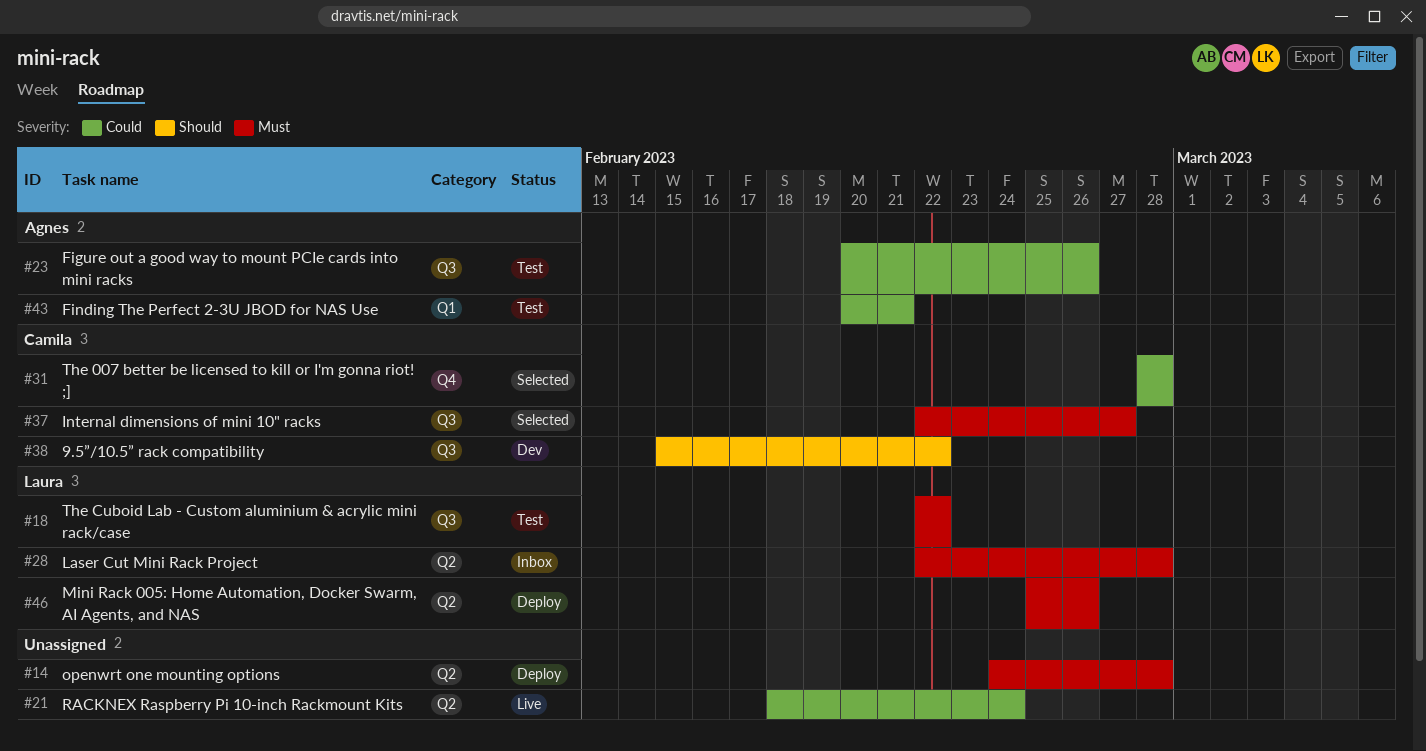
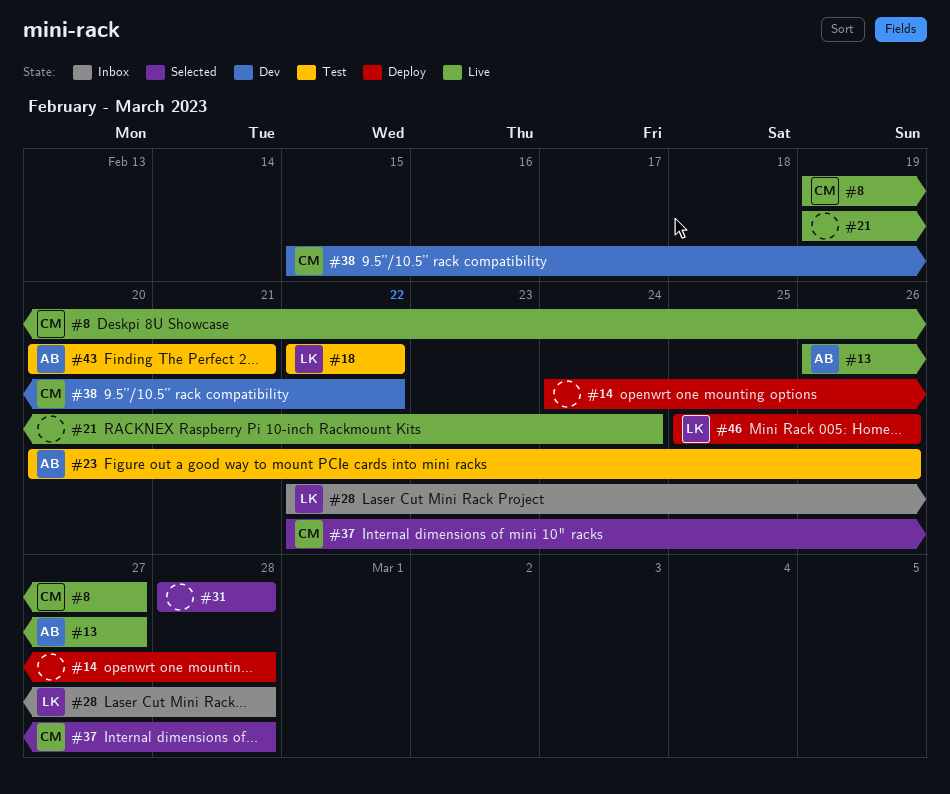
#8: none -> present
#13: none -> present
#21, start: Feb 18 -> Feb 19
#31, owner: Camila -> none
#37, due: Feb 27 -> Feb 28

